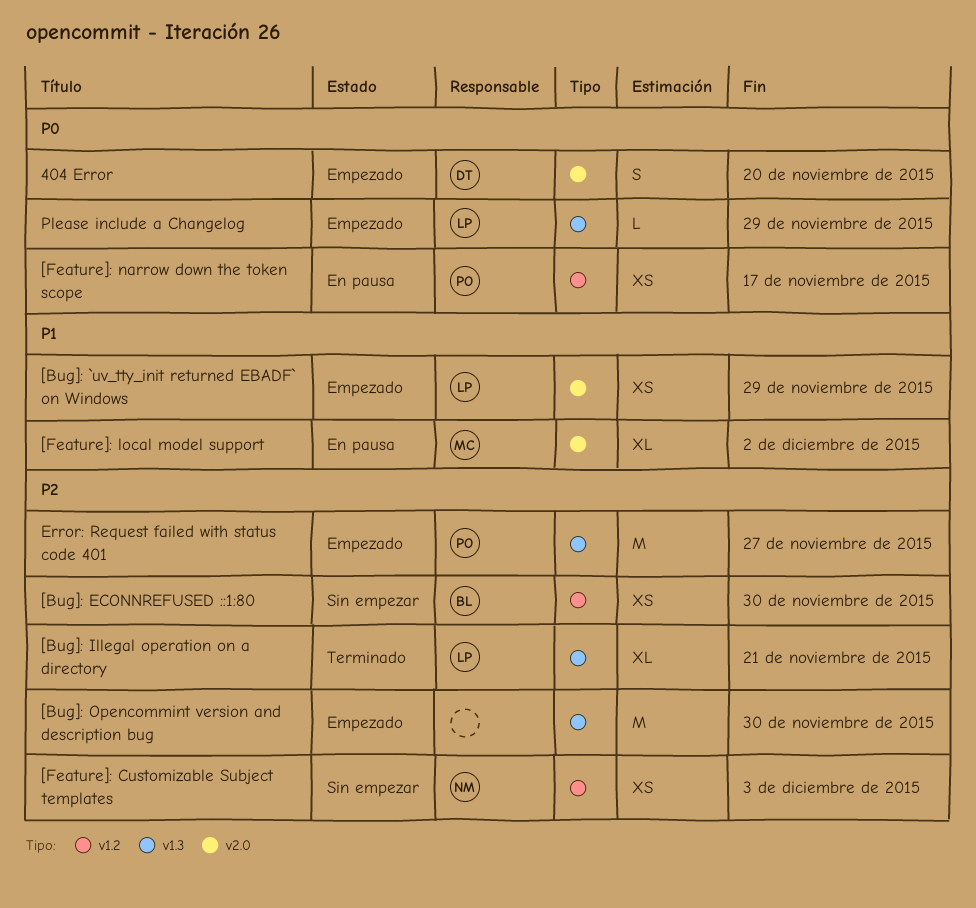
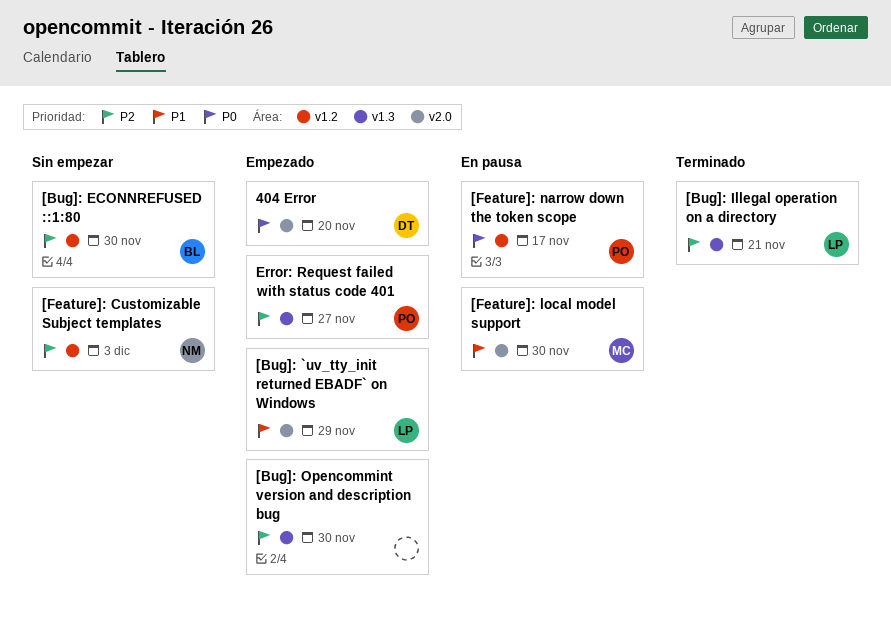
[Feature]: local model support, due: Dec 2 -> Nov 30
Please include a Changelog: present -> none

